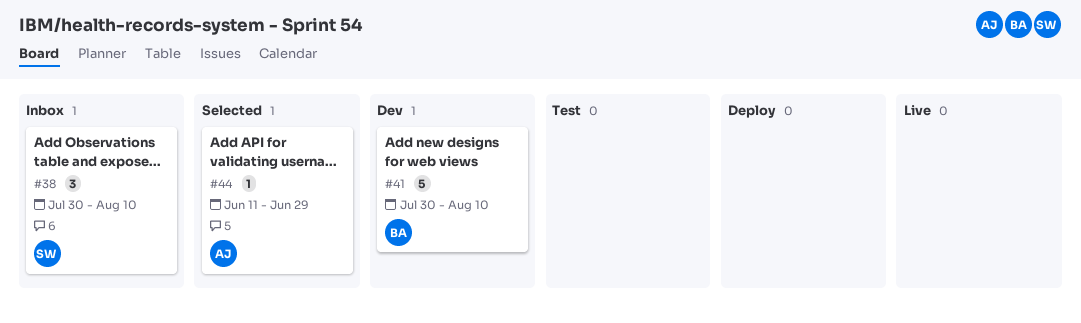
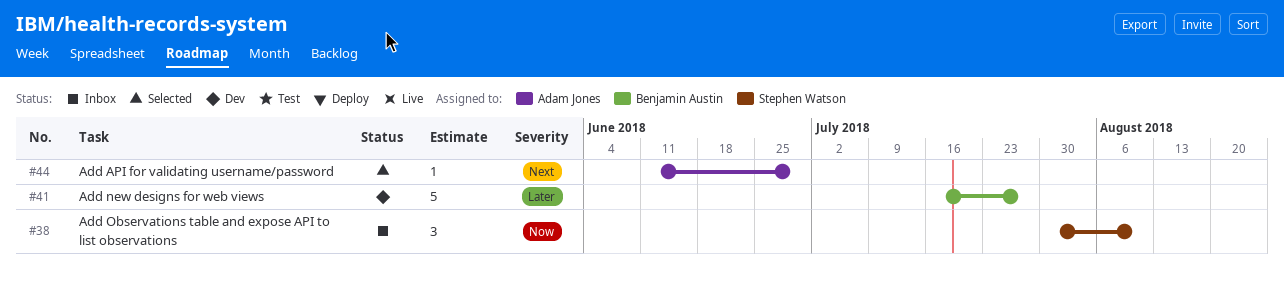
#41, start: Jul 30 -> Jul 16
#41, due: Aug 10 -> Jul 27

